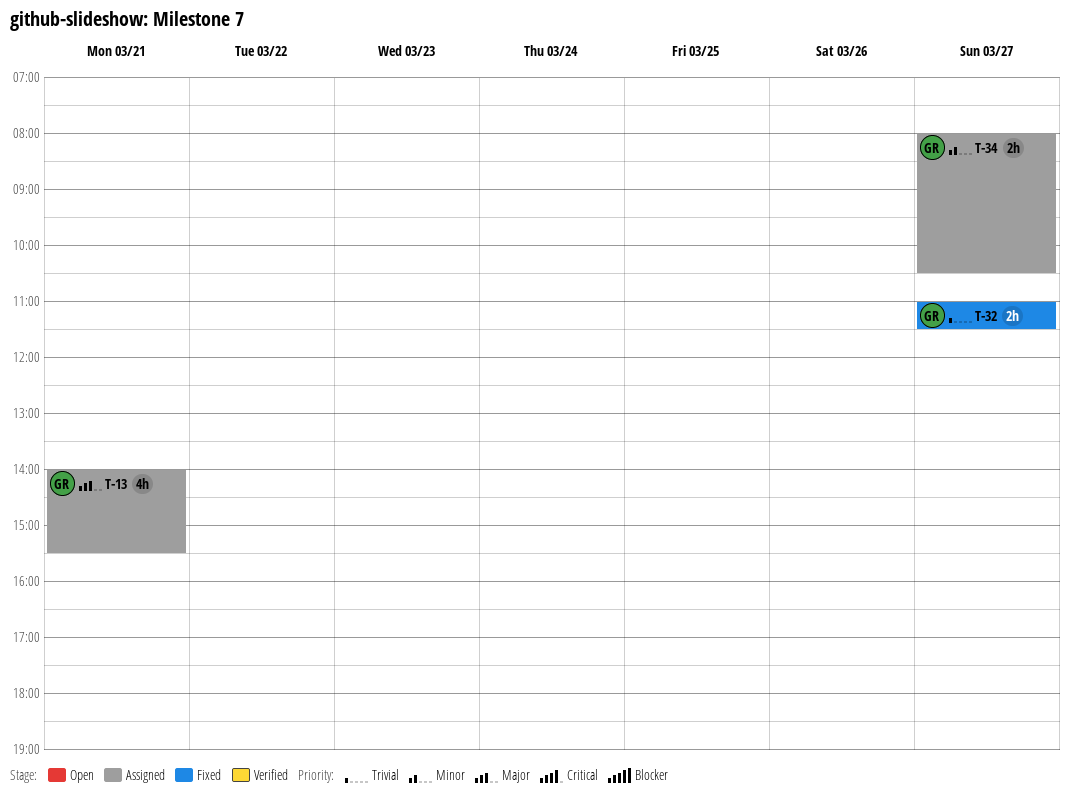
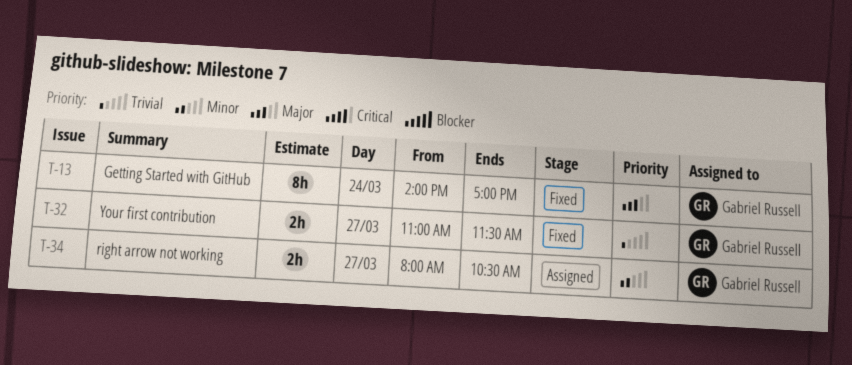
T-13, status: Assigned -> Fixed
T-13, estimate: 4h -> 8h
T-13, day: Mar 21 -> Mar 24
T-13, ends: 15:30 -> 17:00

